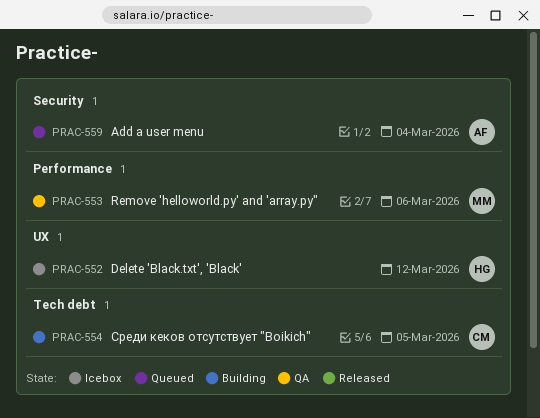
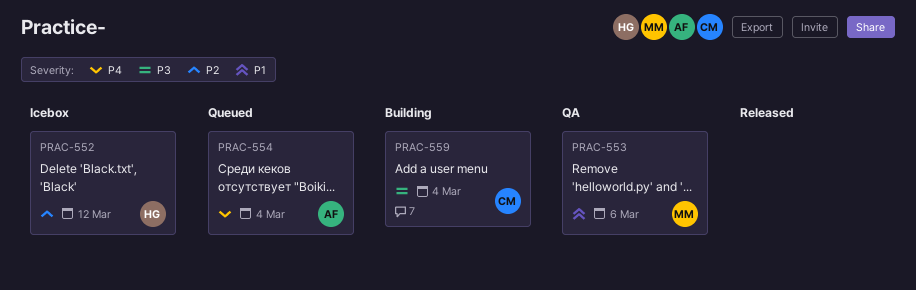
PRAC-554, status: Building -> Queued
PRAC-554, owner: CM -> AF
PRAC-554, due: Mar 5 -> Mar 4
PRAC-559, status: Queued -> Building
PRAC-559, owner: AF -> CM

